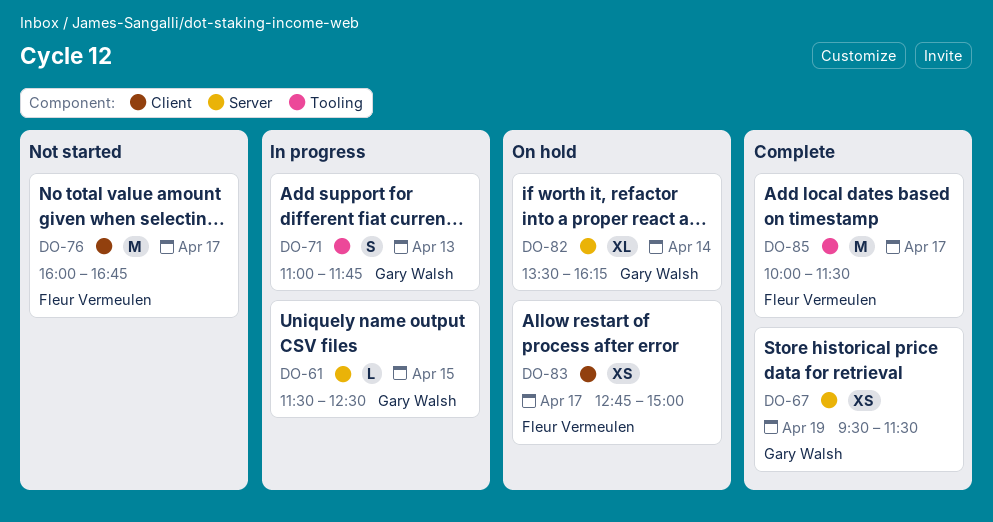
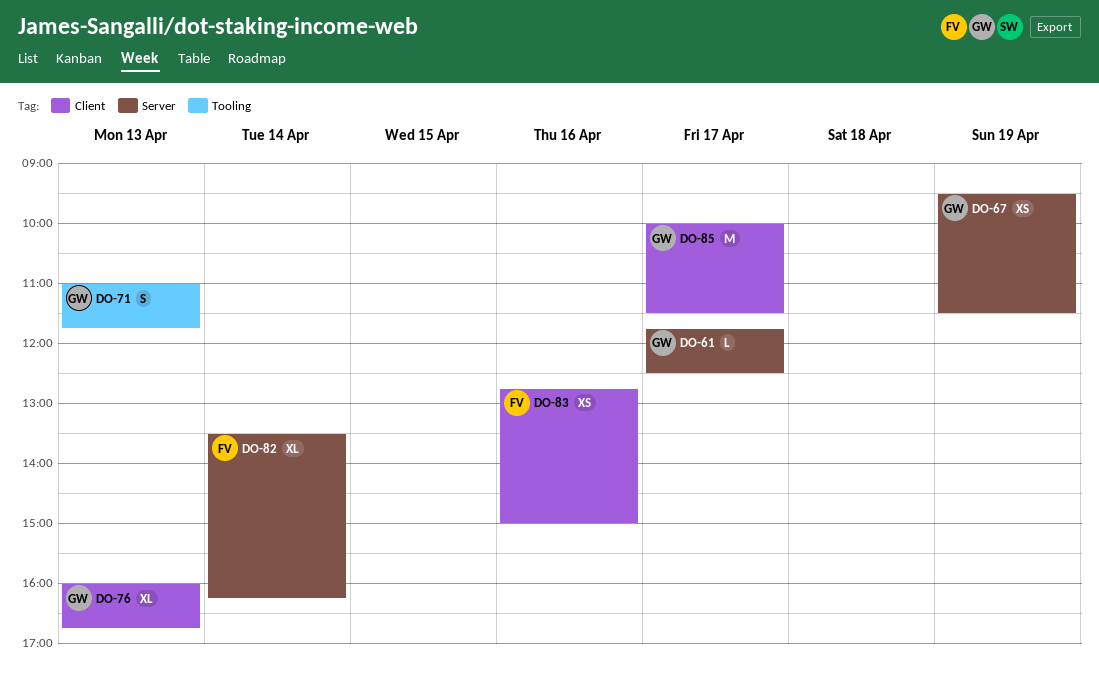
DO-61, day: Apr 15 -> Apr 17
DO-61, begins: 11:30 -> 11:45
DO-76, owner: Fleur Vermeulen -> Gary Walsh
DO-76, estimate: M -> XL
DO-76, day: Apr 17 -> Apr 13
DO-82, owner: Gary Walsh -> Fleur Vermeulen
DO-83, day: Apr 17 -> Apr 16
DO-85, owner: Fleur Vermeulen -> Gary Walsh
DO-85, label: Tooling -> Client

